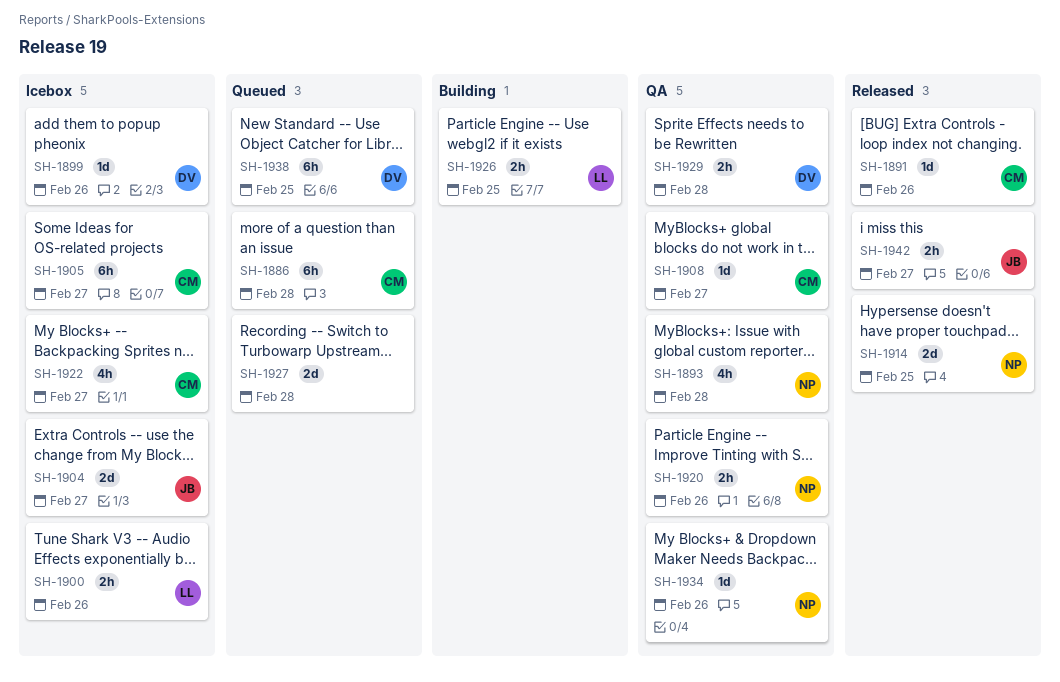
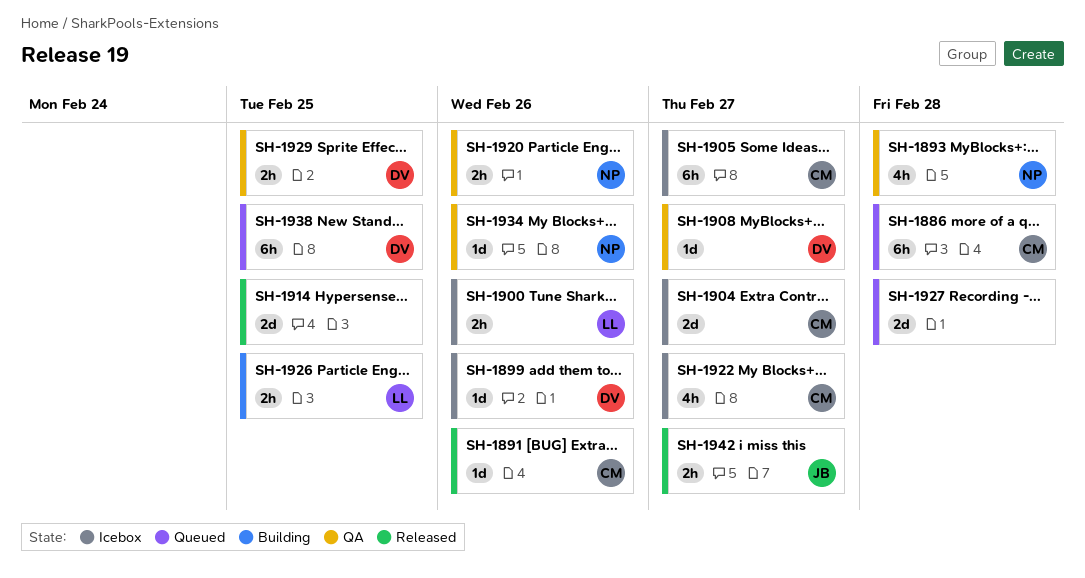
SH-1904, owner: JB -> CM
SH-1908, owner: CM -> DV
SH-1914, owner: NP -> none
SH-1929, due: Feb 28 -> Feb 25

